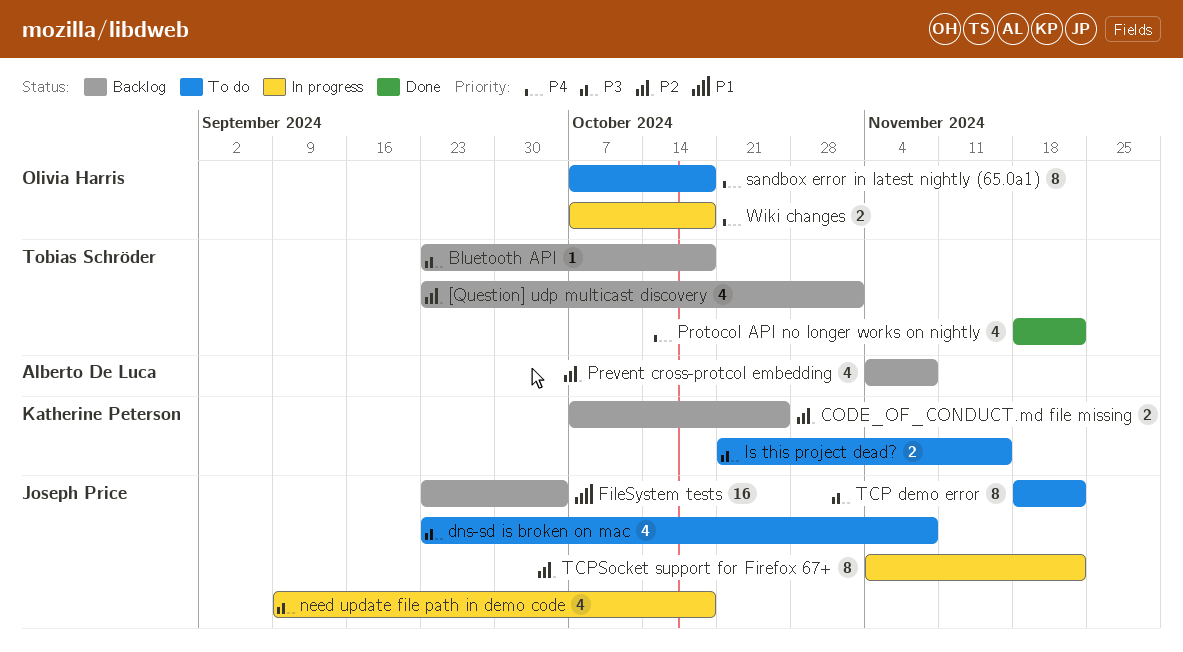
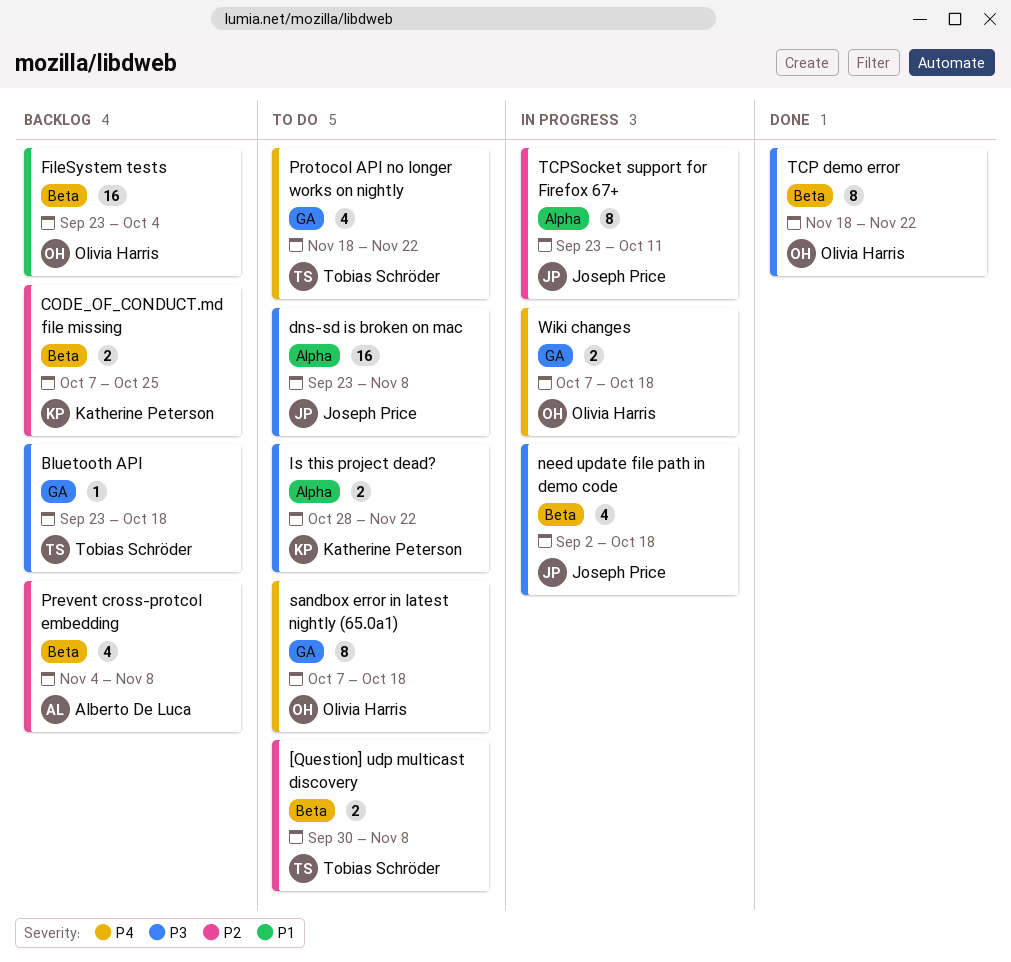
[Question] udp multicast discovery, status: Backlog -> To do
[Question] udp multicast discovery, estimate: 4 -> 2
[Question] udp multicast discovery, start: Sep 23 -> Sep 30
[Question] udp multicast discovery, due: Nov 1 -> Nov 8
dns-sd is broken on mac, estimate: 4 -> 16
FileSystem tests, owner: Joseph Price -> Olivia Harris
Is this project dead?, start: Oct 21 -> Oct 28
Is this project dead?, due: Nov 15 -> Nov 22
need update file path in demo code, start: Sep 9 -> Sep 2
Protocol API no longer works on nightly, status: Done -> To do
TCP demo error, status: To do -> Done
TCP demo error, owner: Joseph Price -> Olivia Harris
TCPSocket support for Firefox 67+, start: Nov 4 -> Sep 23
TCPSocket support for Firefox 67+, due: Nov 22 -> Oct 11

